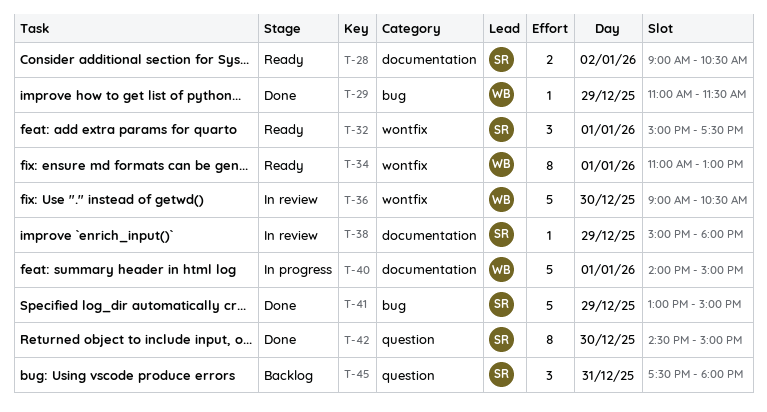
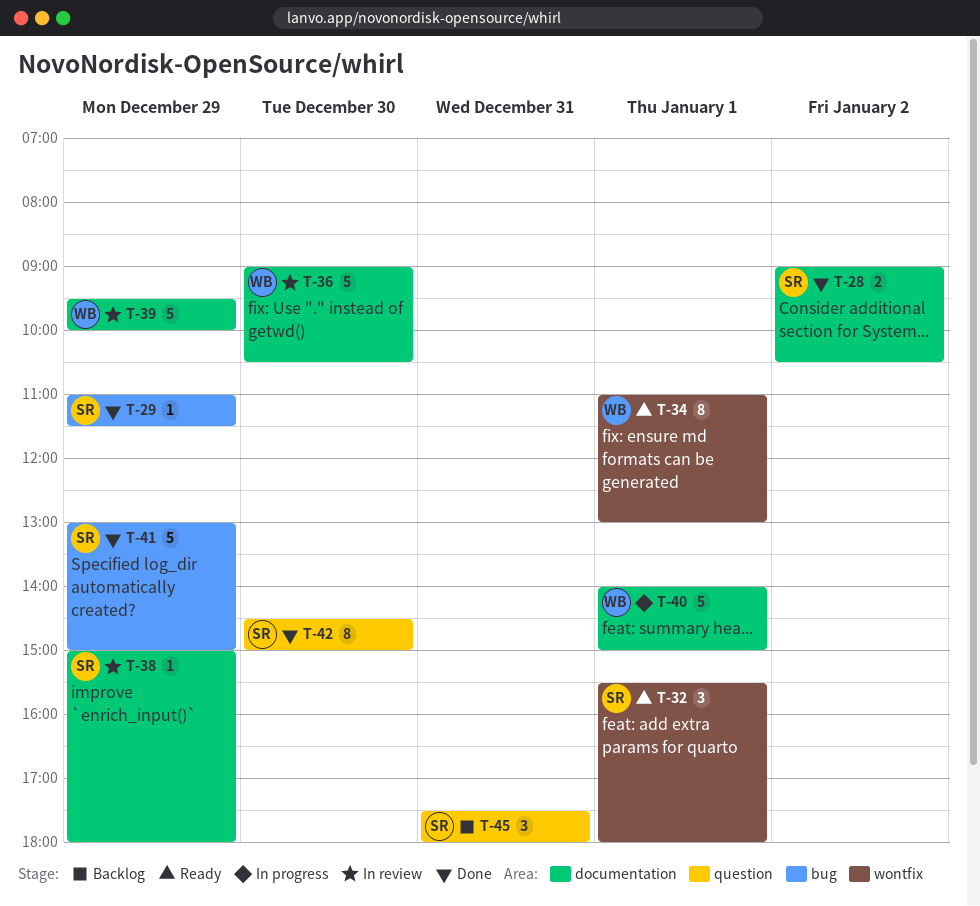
T-28, status: Ready -> Done
T-29, owner: WB -> SR
T-32, begins: 15:00 -> 15:30
T-32, ends: 17:30 -> 18:00
T-36, label: wontfix -> documentation
T-39: none -> present

